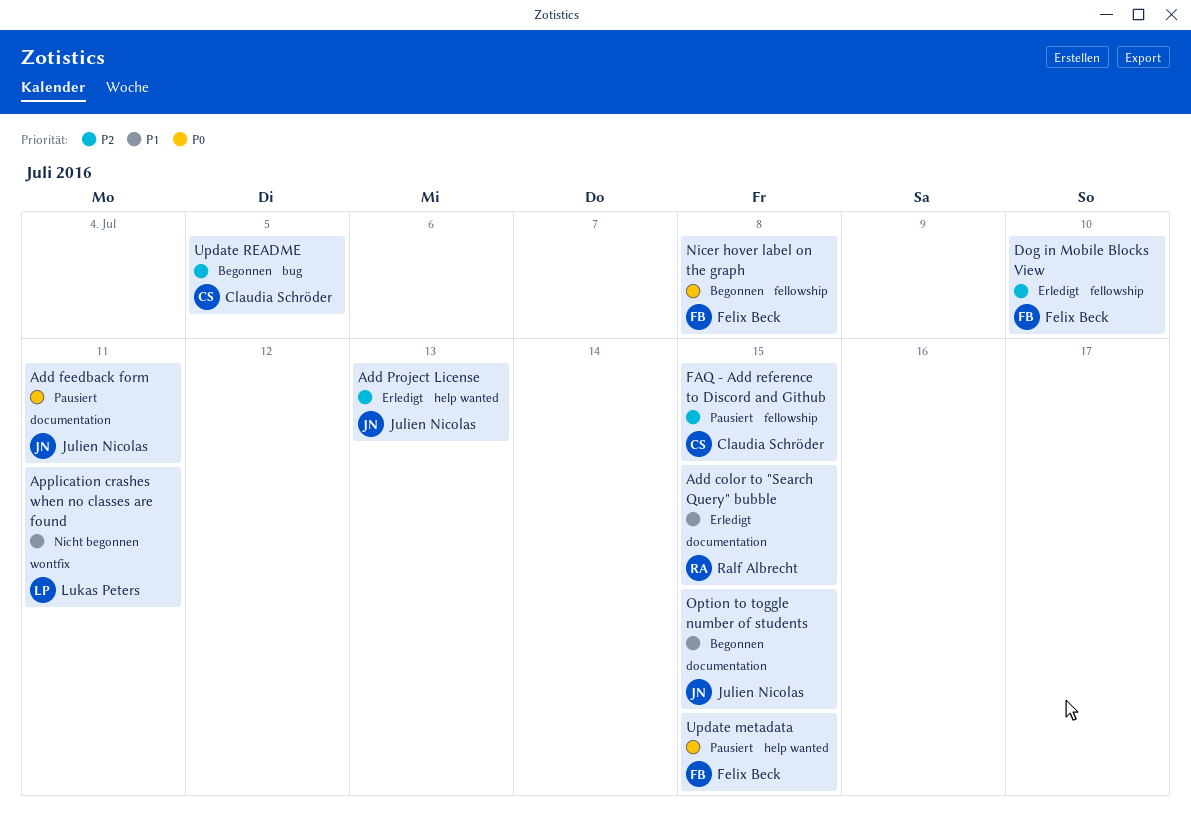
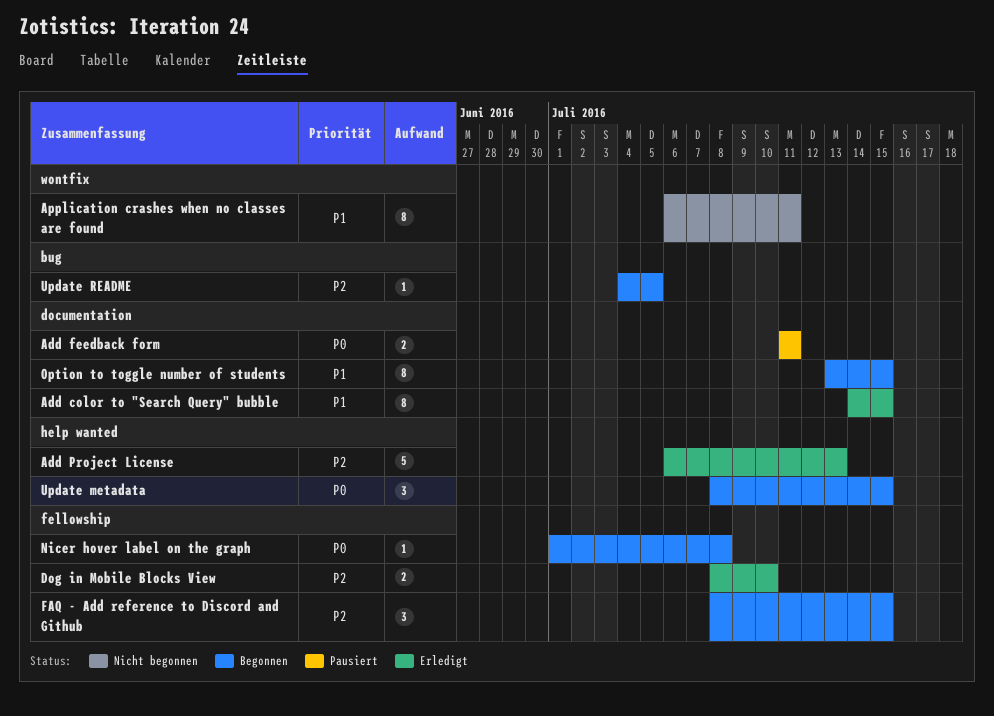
FAQ - Add reference to Discord and Github, status: Pausiert -> Begonnen
Update metadata, status: Pausiert -> Begonnen

